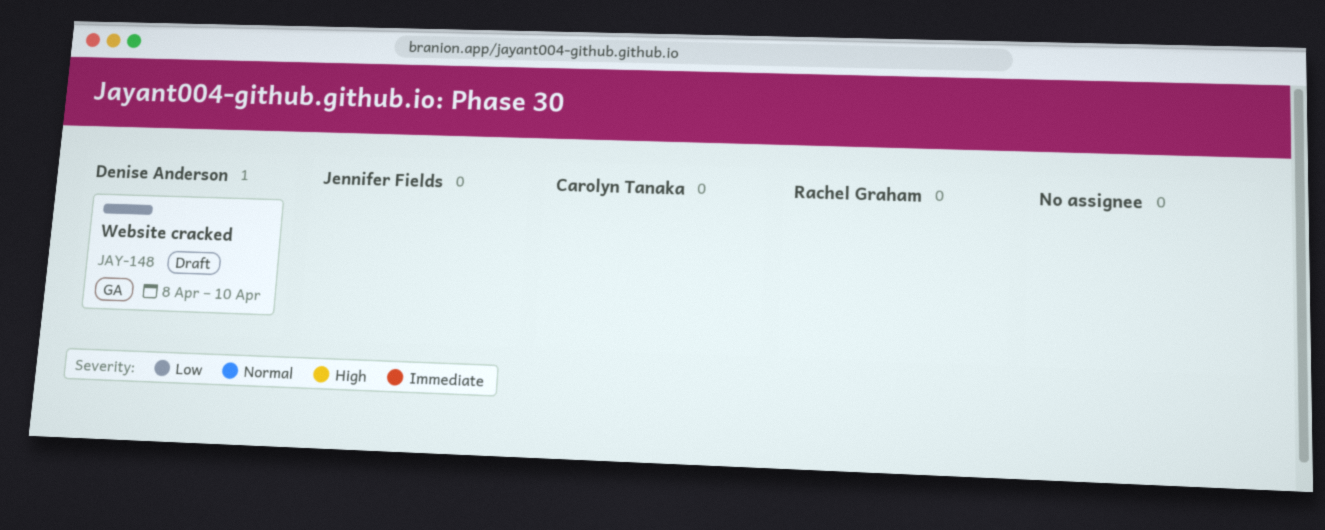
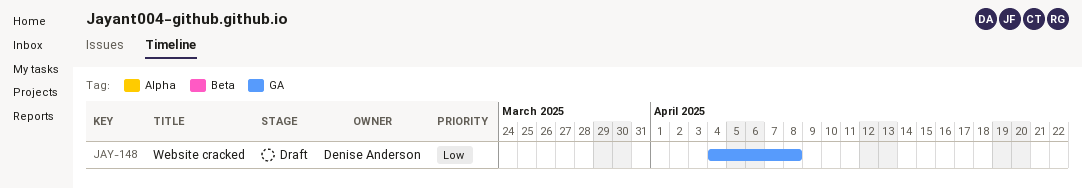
JAY-148, start: Apr 8 -> Apr 4
JAY-148, due: Apr 10 -> Apr 8

